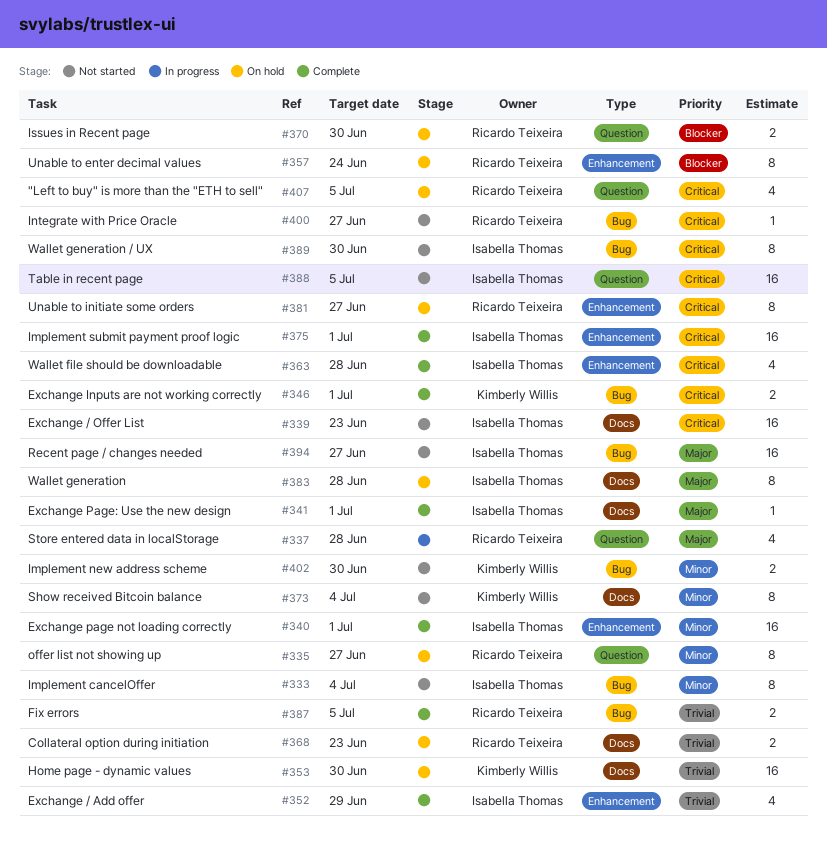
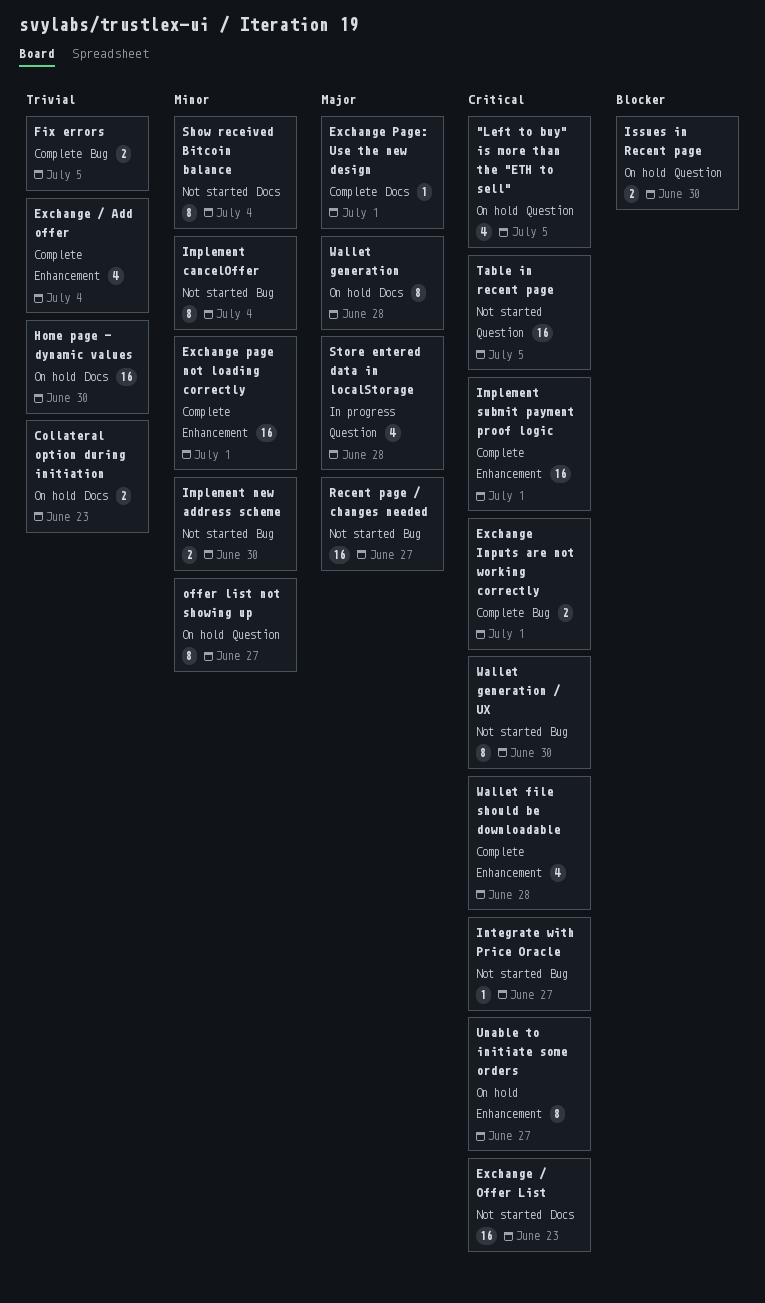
Exchange / Add offer, due: Jun 29 -> Jul 4
Unable to enter decimal values: present -> none

